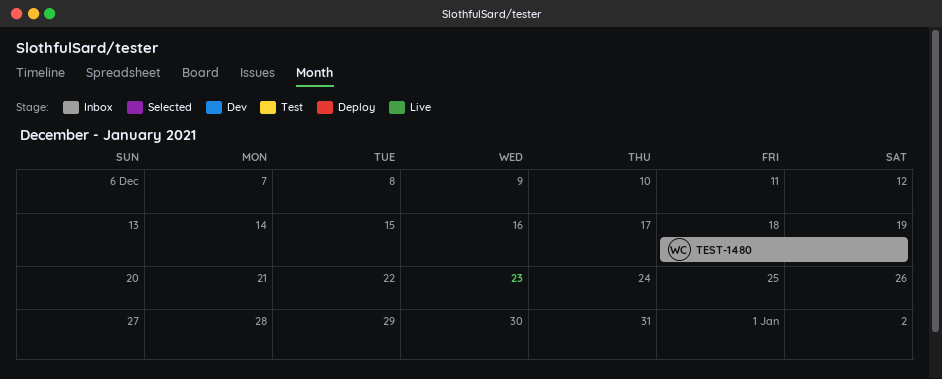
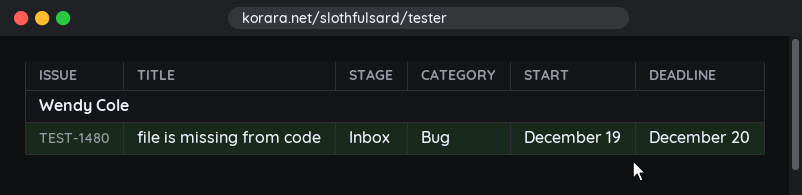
TEST-1480, start: Dec 18 -> Dec 19
TEST-1480, due: Dec 19 -> Dec 20

